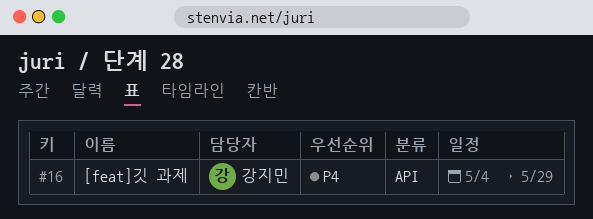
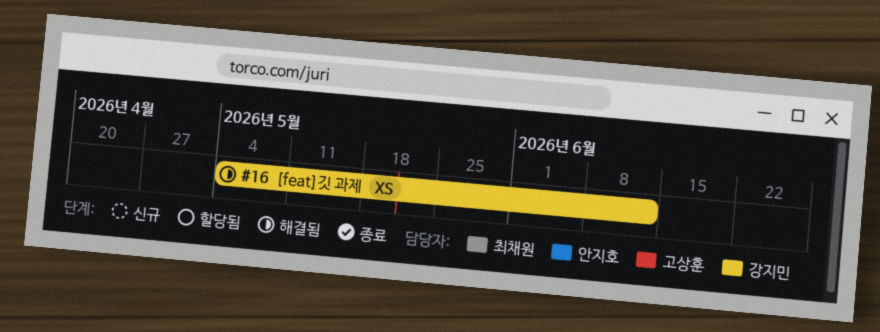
#16, due: May 29 -> Jun 12

